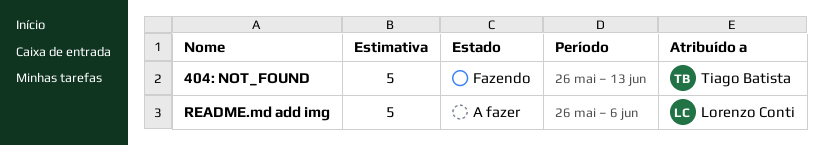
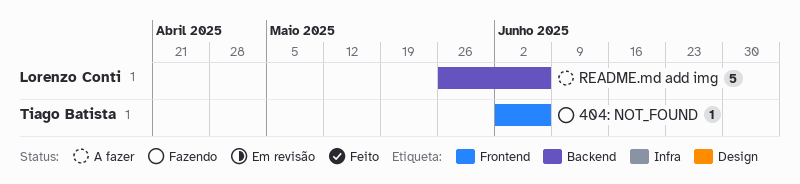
404: NOT_FOUND, estimate: 5 -> 1
404: NOT_FOUND, start: May 26 -> Jun 2
404: NOT_FOUND, due: Jun 13 -> Jun 6

